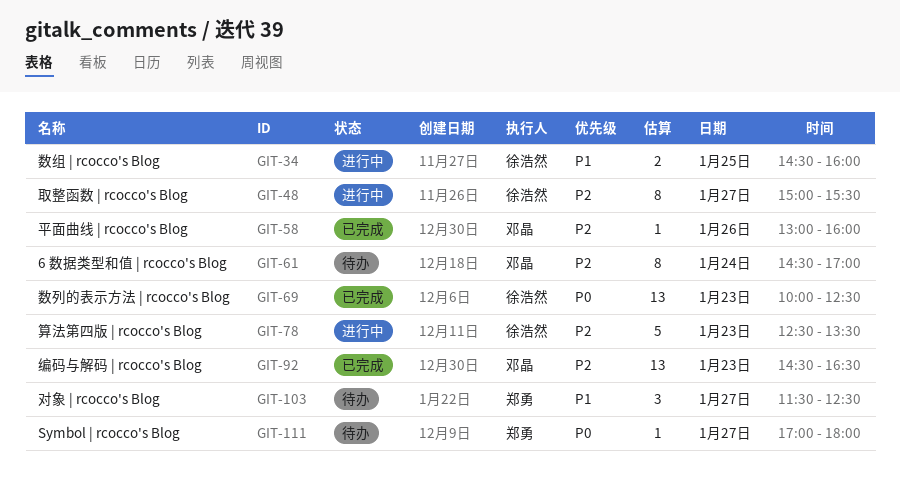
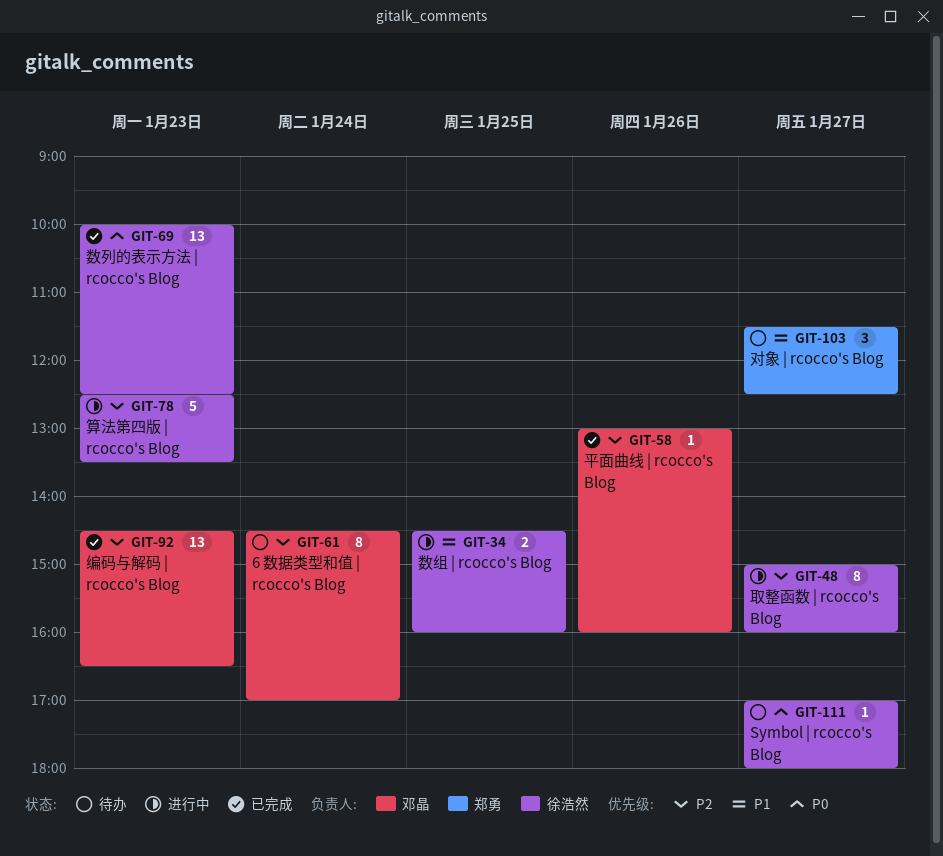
GIT-48, ends: 15:30 -> 16:00
GIT-111, owner: 郑勇 -> 徐浩然

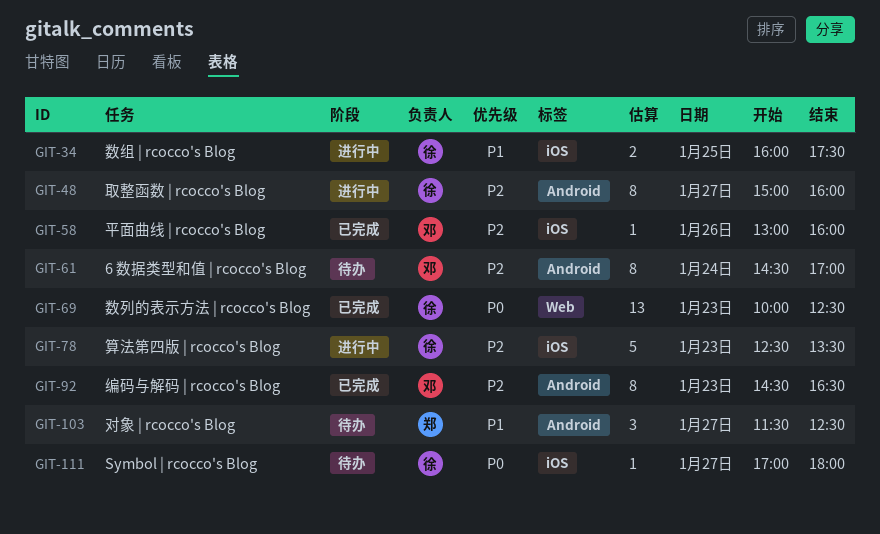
GIT-34, begins: 14:30 -> 16:00
GIT-34, ends: 16:00 -> 17:30
GIT-92, estimate: 13 -> 8

